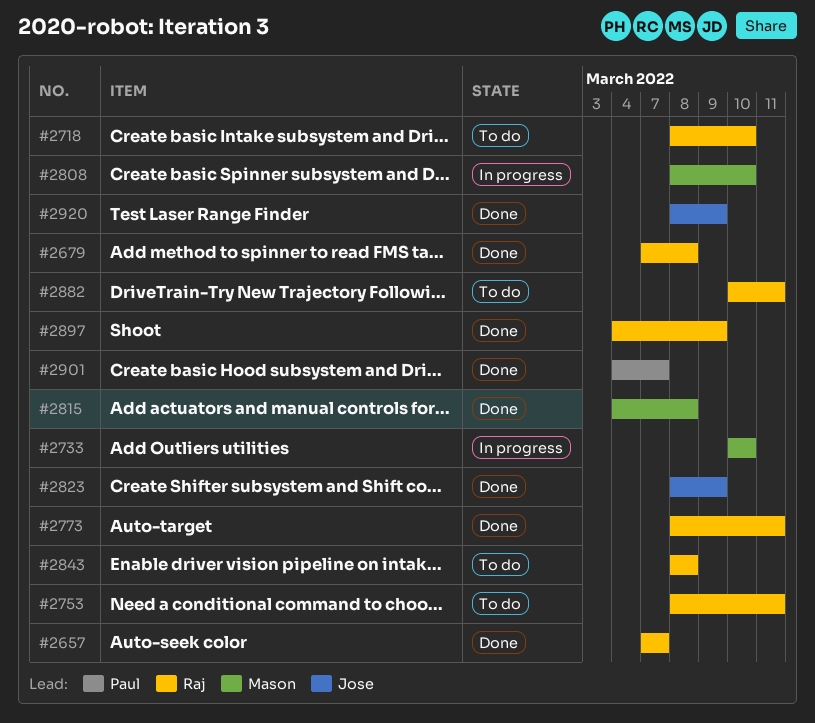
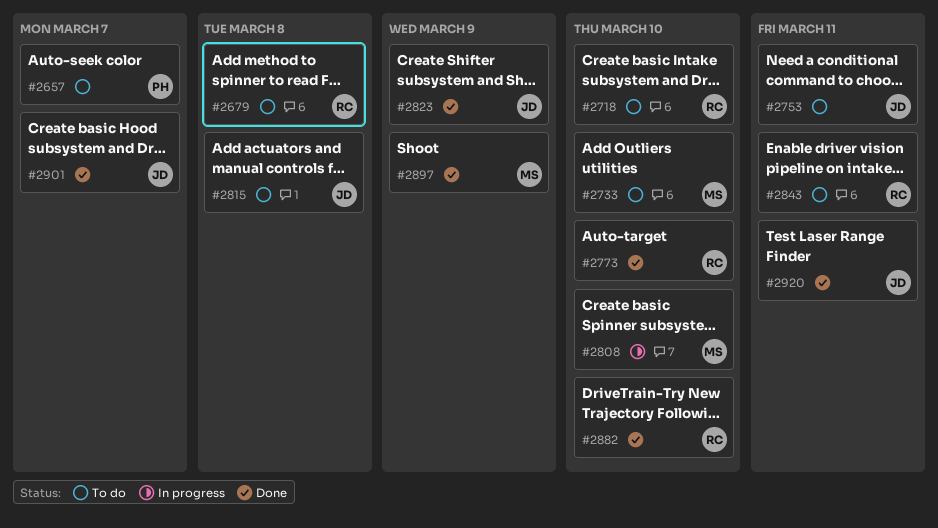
#2657, status: Done -> To do
#2657, owner: Raj -> Paul
#2679, status: Done -> To do
#2733, status: In progress -> To do
#2753, owner: Raj -> Jose
#2773, due: Mar 11 -> Mar 10
#2815, status: Done -> To do
#2815, owner: Mason -> Jose
#2843, due: Mar 8 -> Mar 11
#2882, status: To do -> Done
#2882, due: Mar 11 -> Mar 10
#2897, owner: Raj -> Mason
#2901, owner: Paul -> Jose
#2920, due: Mar 9 -> Mar 11

